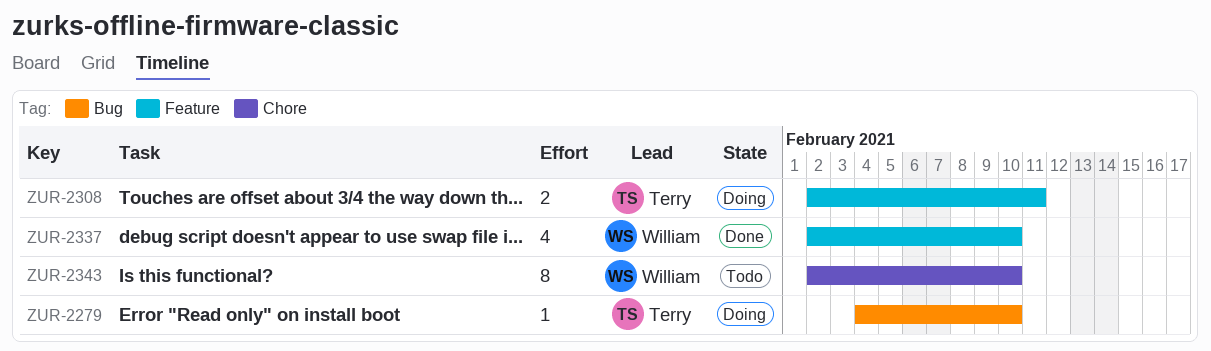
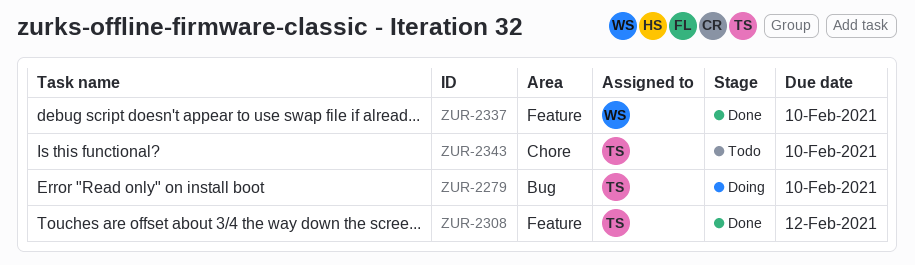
ZUR-2308, status: Doing -> Done
ZUR-2308, due: Feb 11 -> Feb 12
ZUR-2343, owner: William -> Terry

